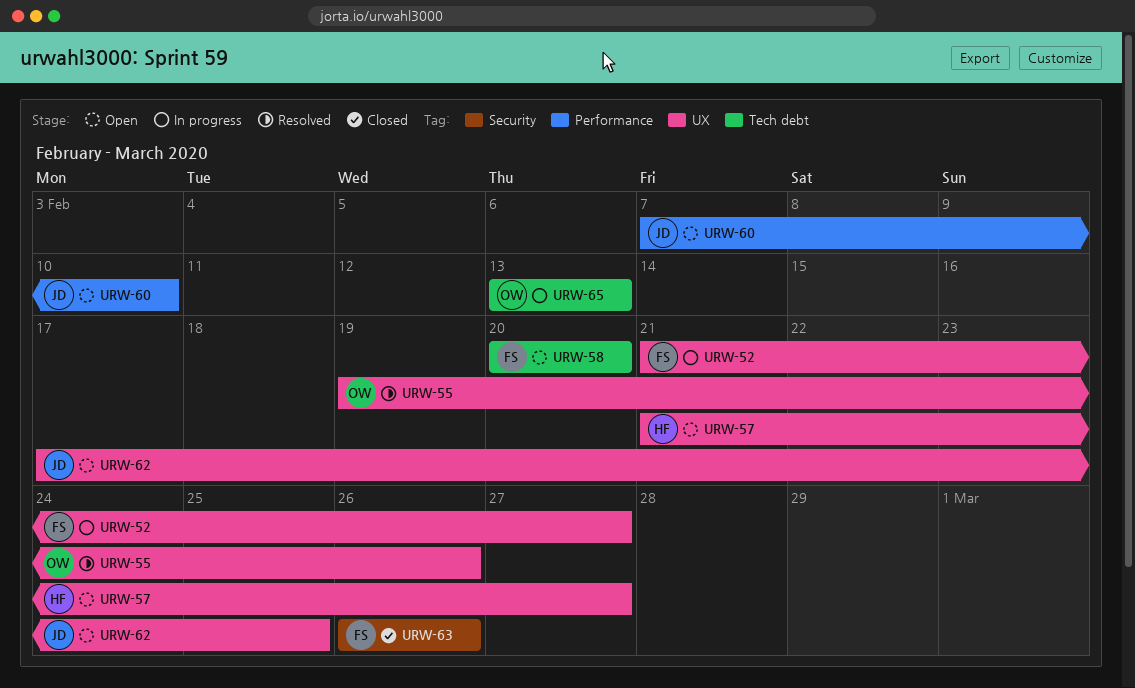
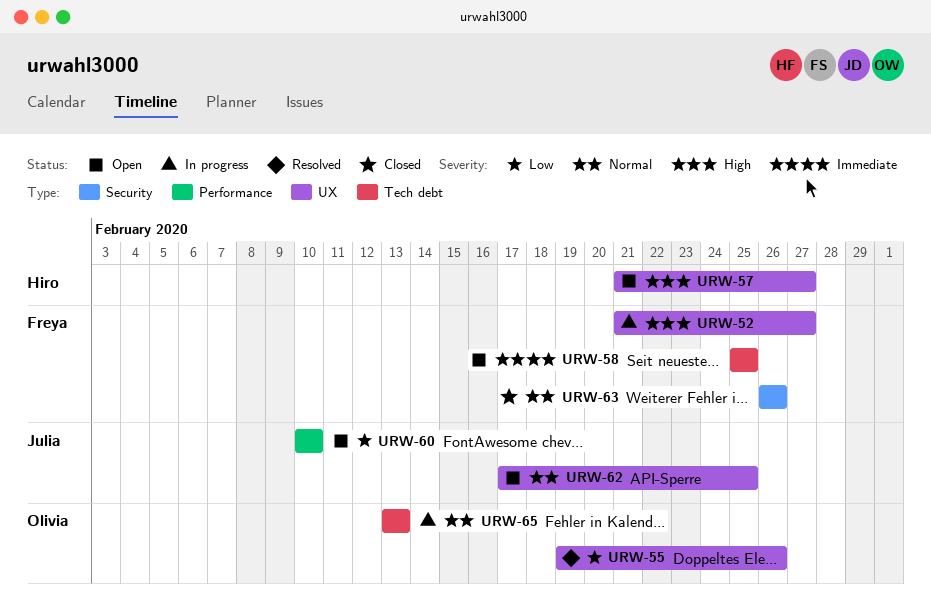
URW-58, start: Feb 20 -> Feb 25
URW-58, due: Feb 20 -> Feb 25
URW-60, start: Feb 7 -> Feb 10

